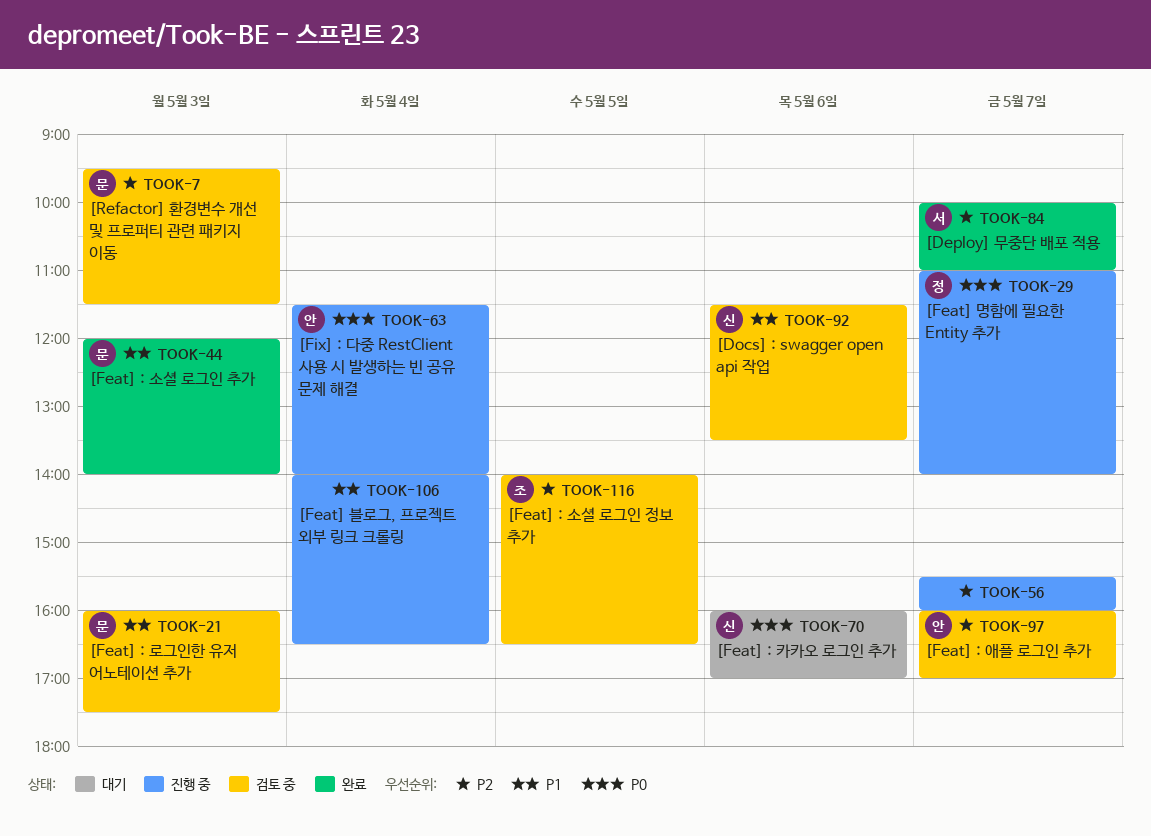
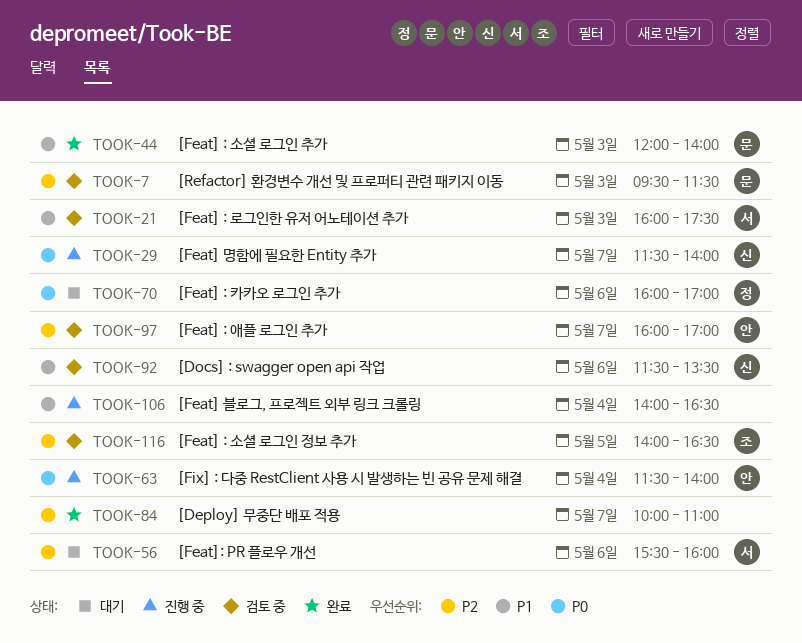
TOOK-21, owner: 문 -> 서
TOOK-29, owner: 정 -> 신
TOOK-29, begins: 11:00 -> 11:30
TOOK-56, status: 진행 중 -> 대기
TOOK-56, owner: none -> 서
TOOK-56, day: May 7 -> May 6
TOOK-70, owner: 신 -> 정
TOOK-84, owner: 서 -> none

